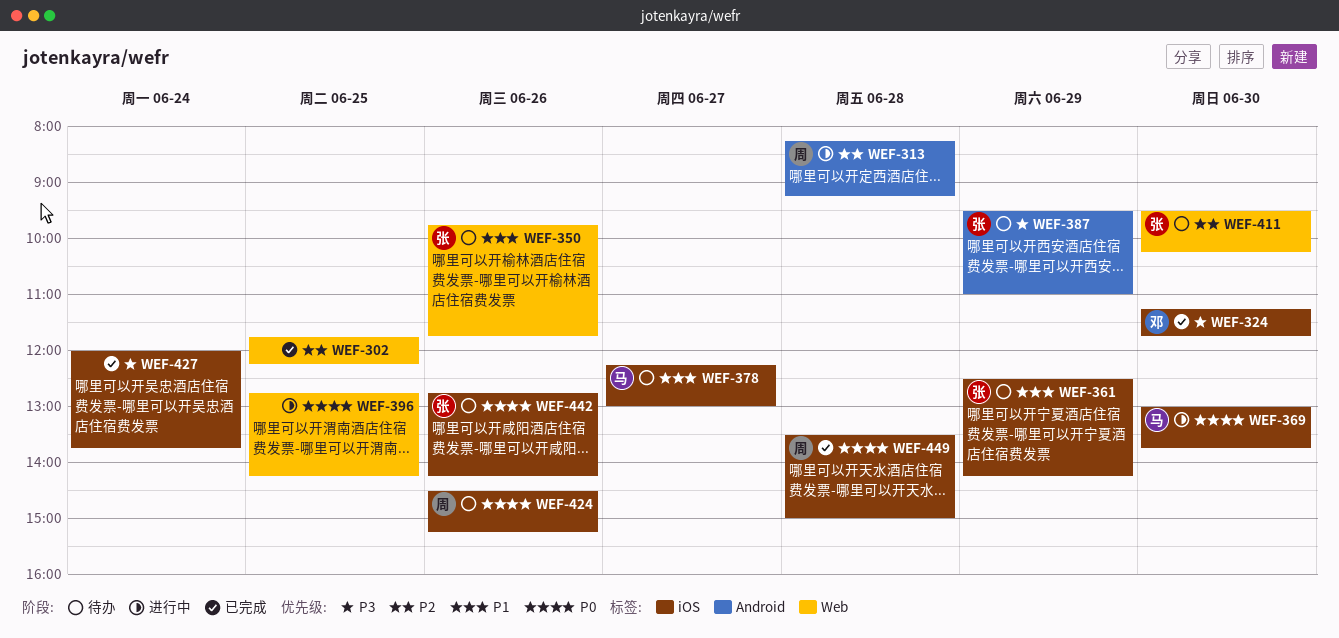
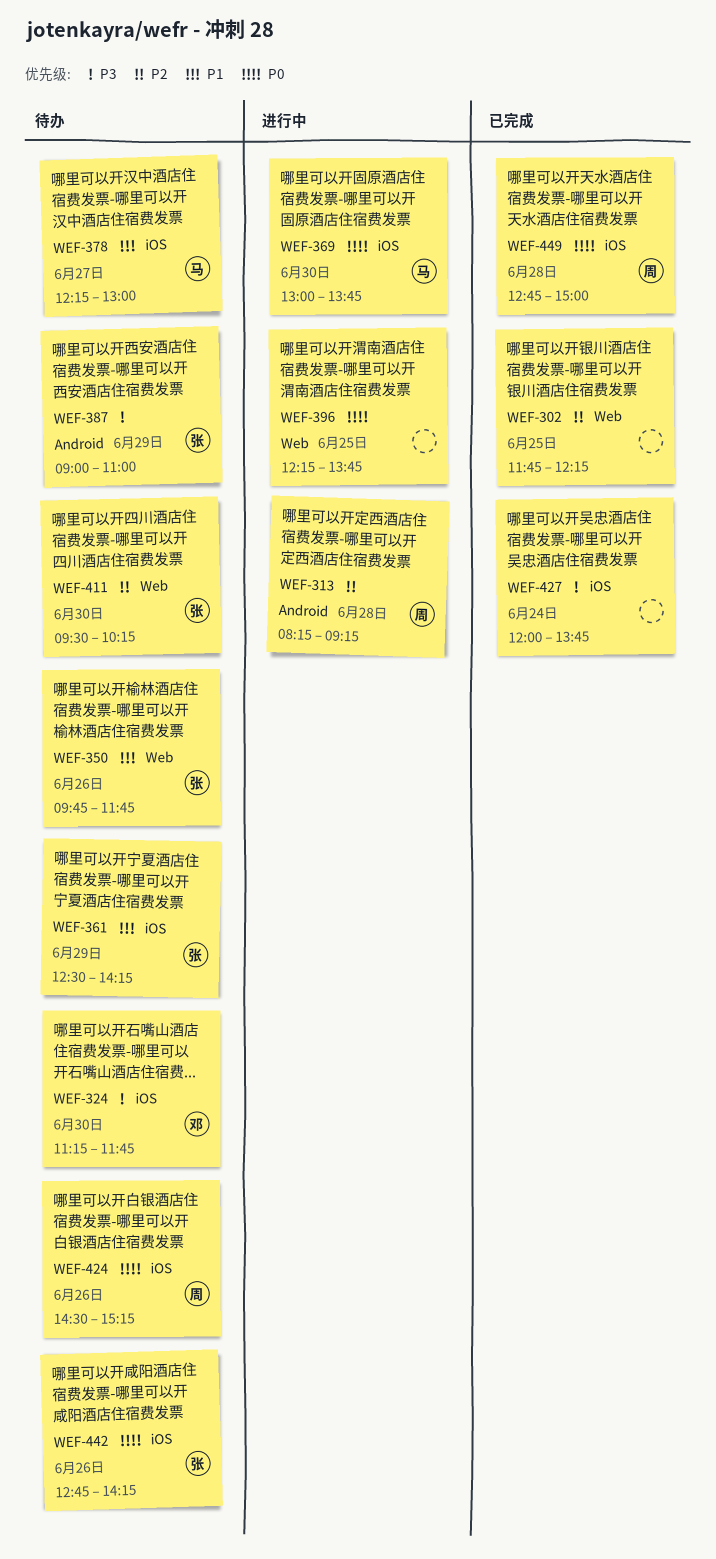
WEF-324, status: 已完成 -> 待办
WEF-387, begins: 09:30 -> 09:00
WEF-396, begins: 12:45 -> 12:15
WEF-396, ends: 14:15 -> 13:45
WEF-449, begins: 13:30 -> 12:45

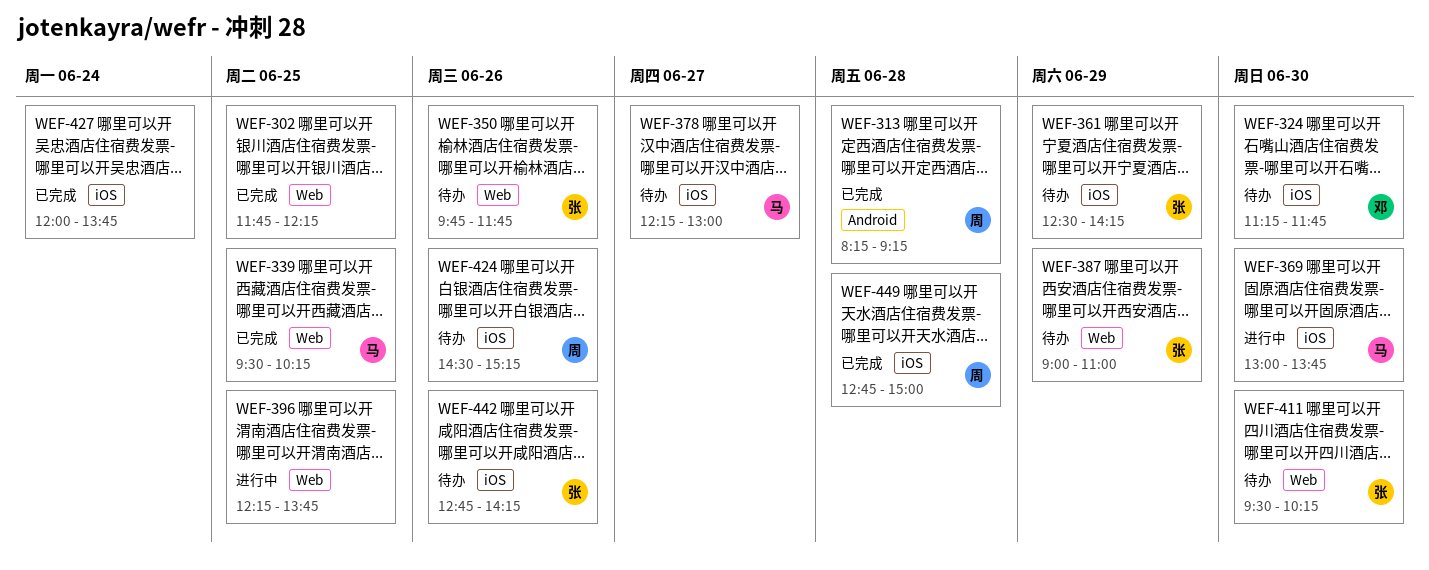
WEF-313, status: 进行中 -> 已完成
WEF-339: none -> present
WEF-387, label: Android -> Web

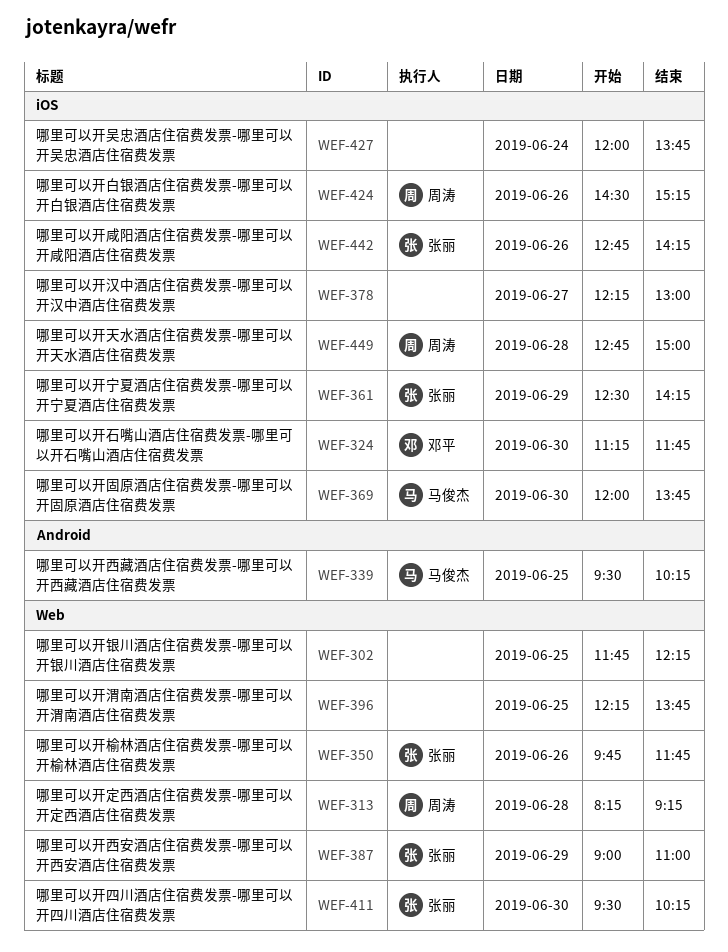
WEF-313, label: Android -> Web
WEF-339, label: Web -> Android
WEF-369, begins: 13:00 -> 12:00
WEF-378, owner: 马俊杰 -> none

